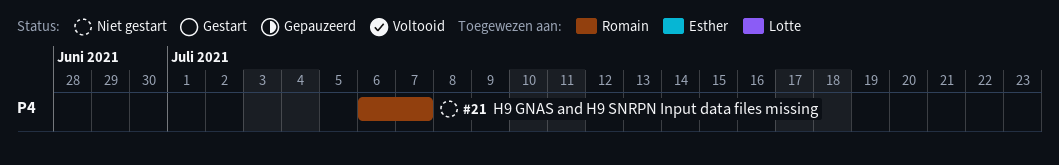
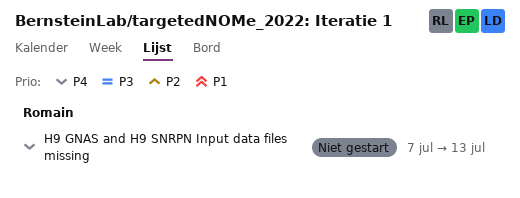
H9 GNAS and H9 SNRPN Input data files missing, start: Jul 6 -> Jul 7
H9 GNAS and H9 SNRPN Input data files missing, due: Jul 7 -> Jul 13

